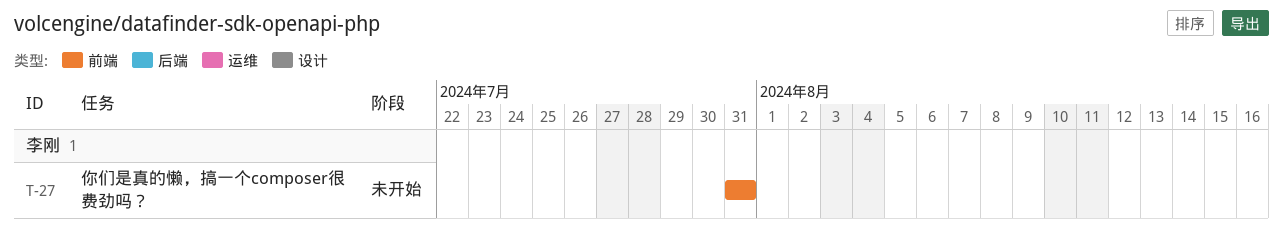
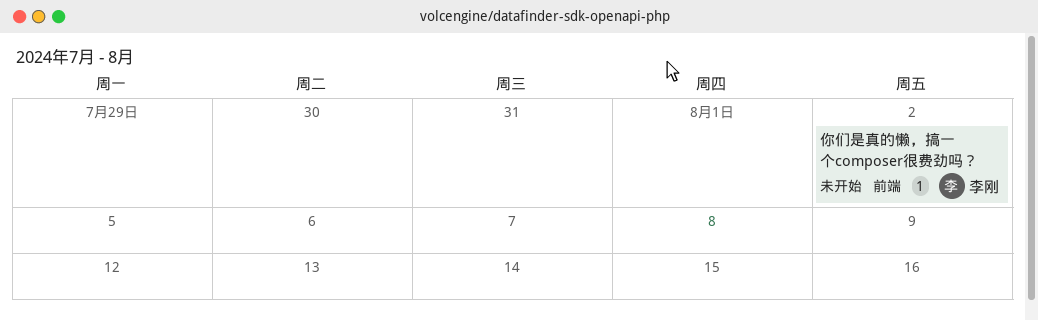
你们是真的懒，搞一个composer很费劲吗？, due: Jul 31 -> Aug 2

